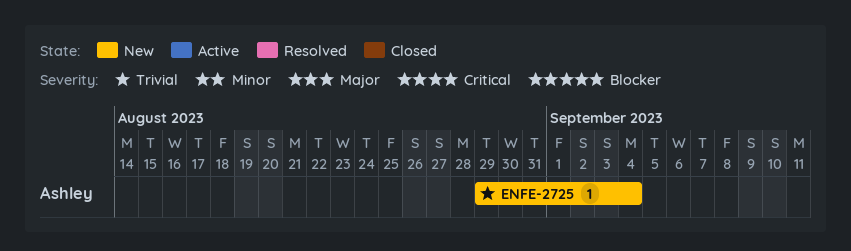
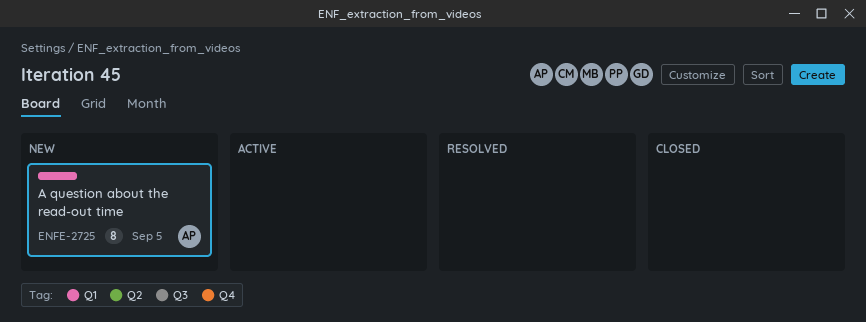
ENFE-2725, estimate: 1 -> 8
ENFE-2725, due: Sep 4 -> Sep 5

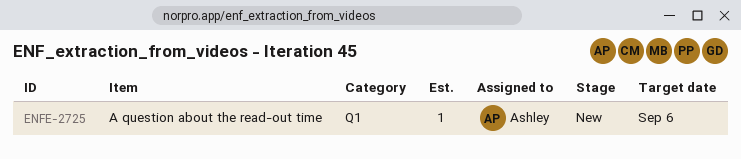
ENFE-2725, estimate: 8 -> 1
ENFE-2725, due: Sep 5 -> Sep 6

